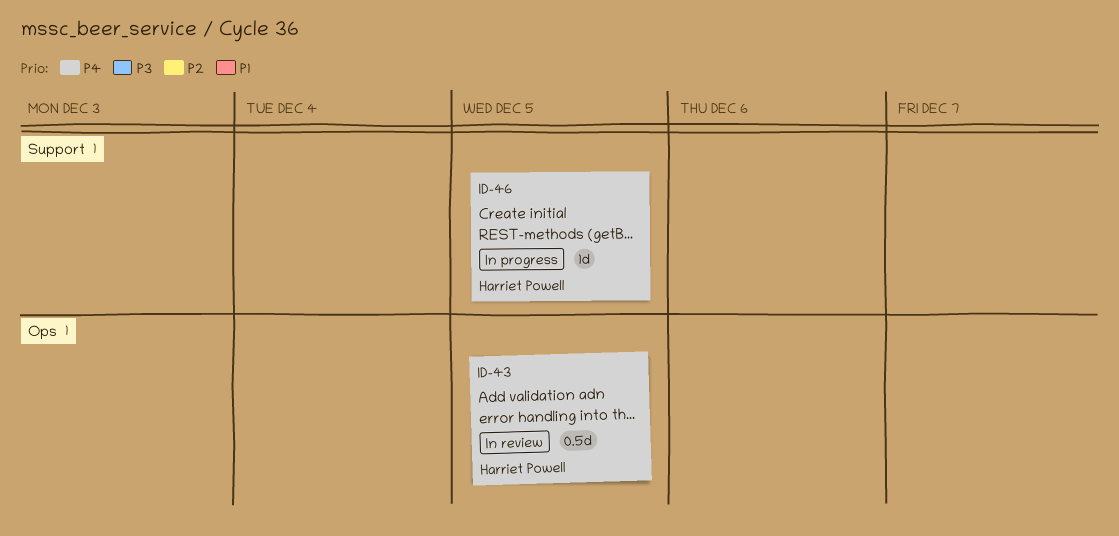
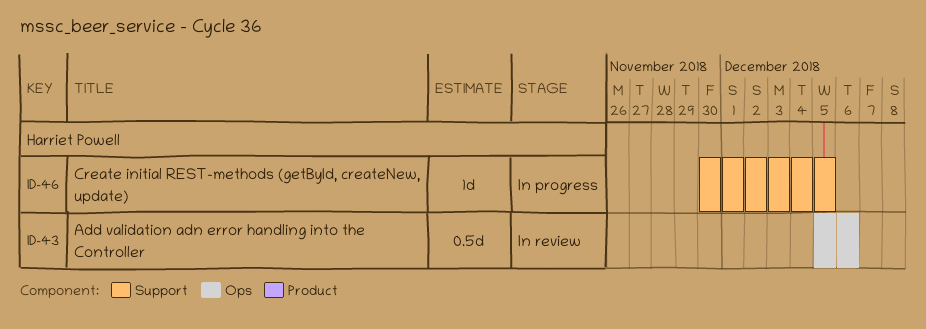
ID-43, due: Dec 5 -> Dec 6

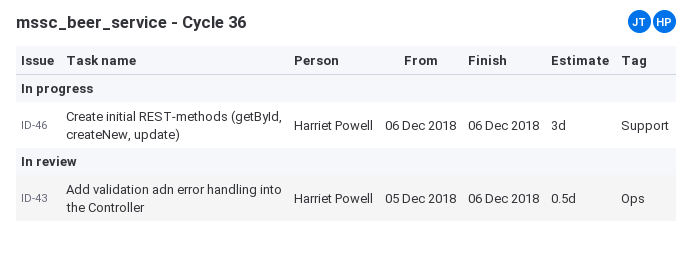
ID-46, estimate: 1d -> 3d
ID-46, start: Nov 30 -> Dec 6
ID-46, due: Dec 5 -> Dec 6

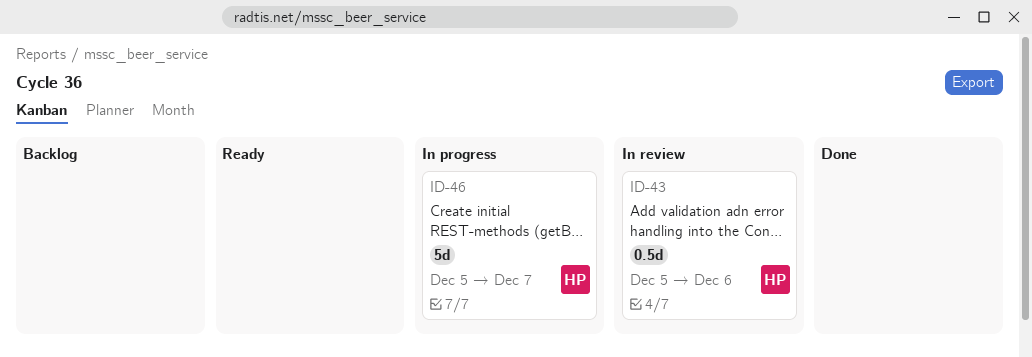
ID-46, estimate: 3d -> 5d
ID-46, start: Dec 6 -> Dec 5
ID-46, due: Dec 6 -> Dec 7

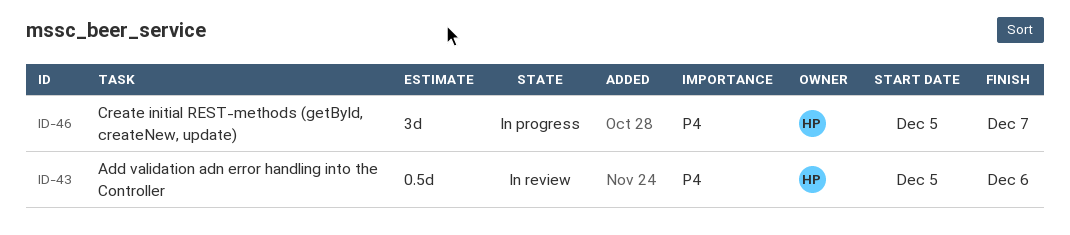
ID-46, estimate: 5d -> 3d

